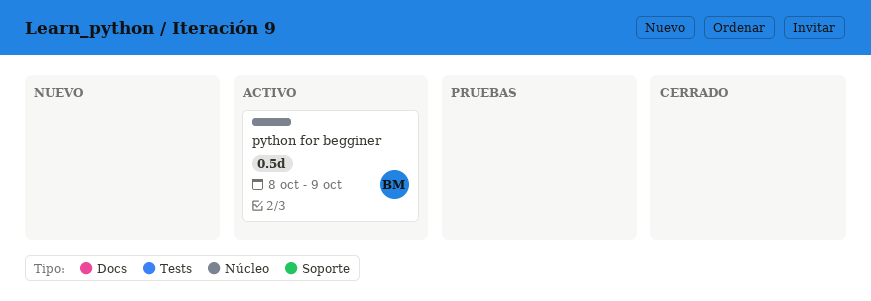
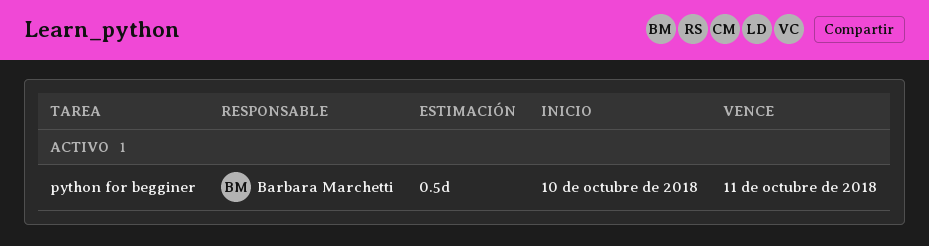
python for begginer, start: Oct 8 -> Oct 10
python for begginer, due: Oct 9 -> Oct 11

